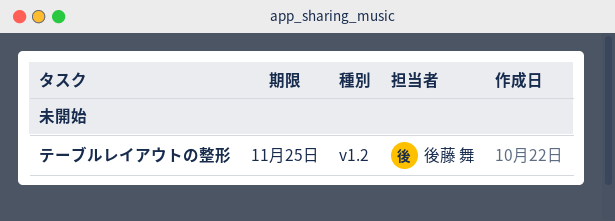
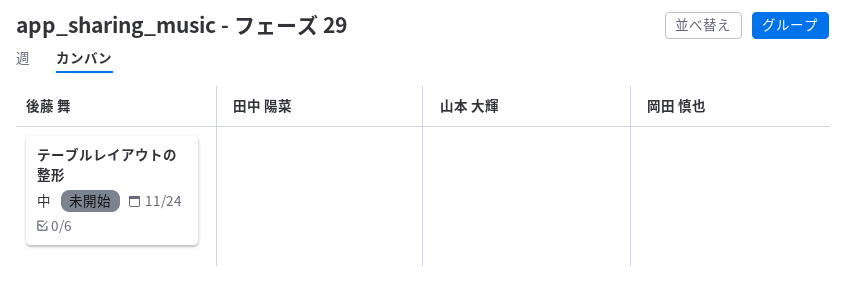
テーブルレイアウトの整形, due: Nov 25 -> Nov 24

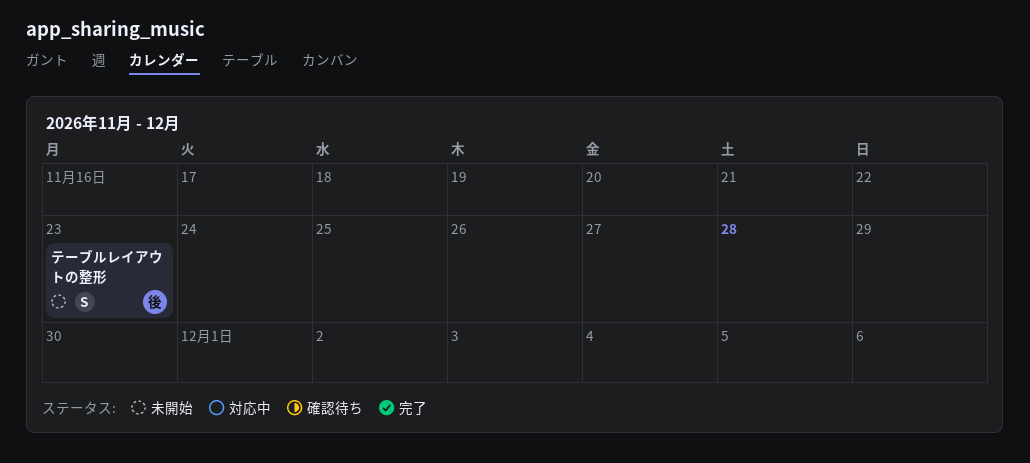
テーブルレイアウトの整形, due: Nov 24 -> Nov 23

